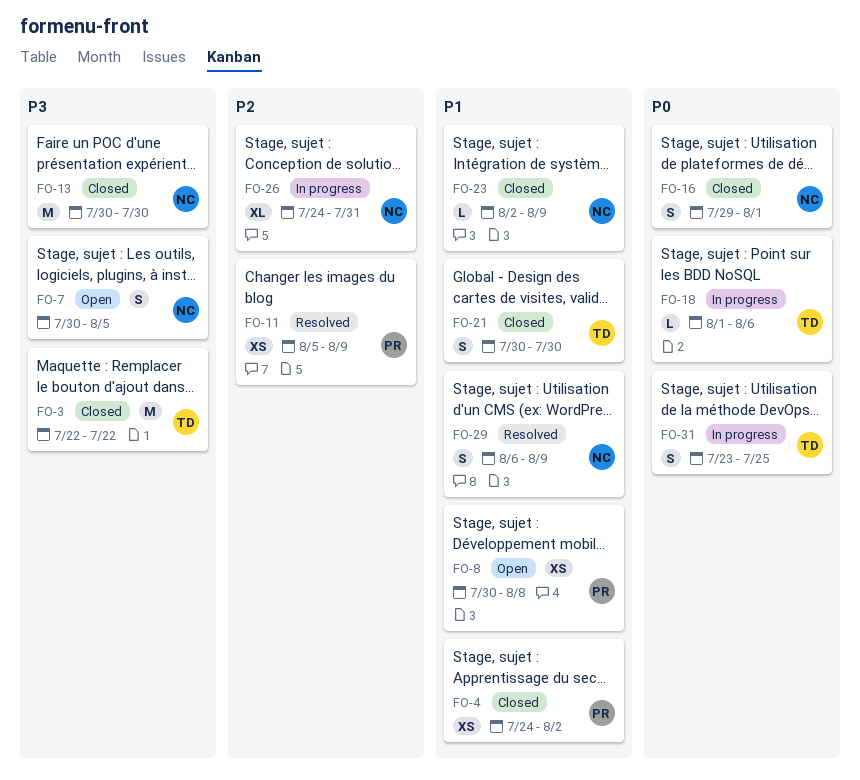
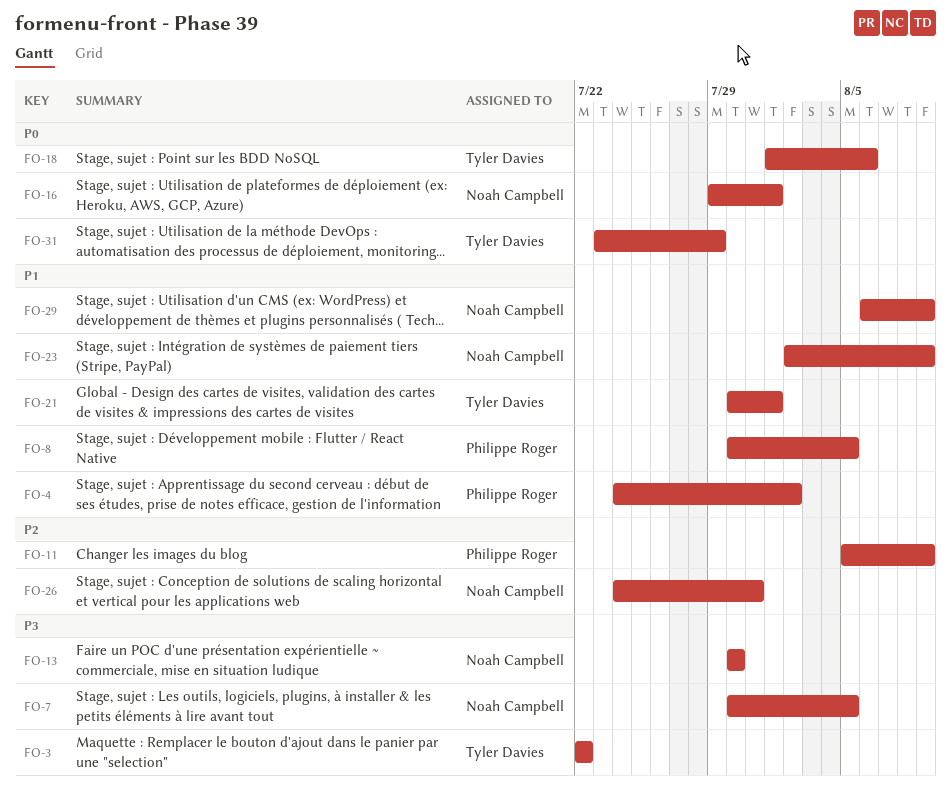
FO-8, due: Aug 8 -> Aug 5
FO-21, due: Jul 30 -> Aug 1
FO-31, due: Jul 25 -> Jul 29

